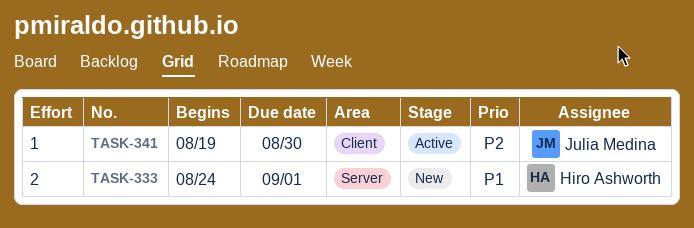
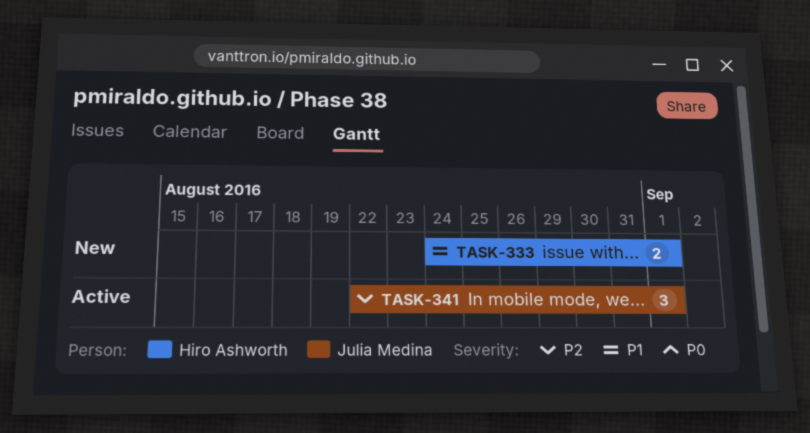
TASK-341, estimate: 1 -> 3
TASK-341, start: Aug 19 -> Aug 22
TASK-341, due: Aug 30 -> Sep 1

